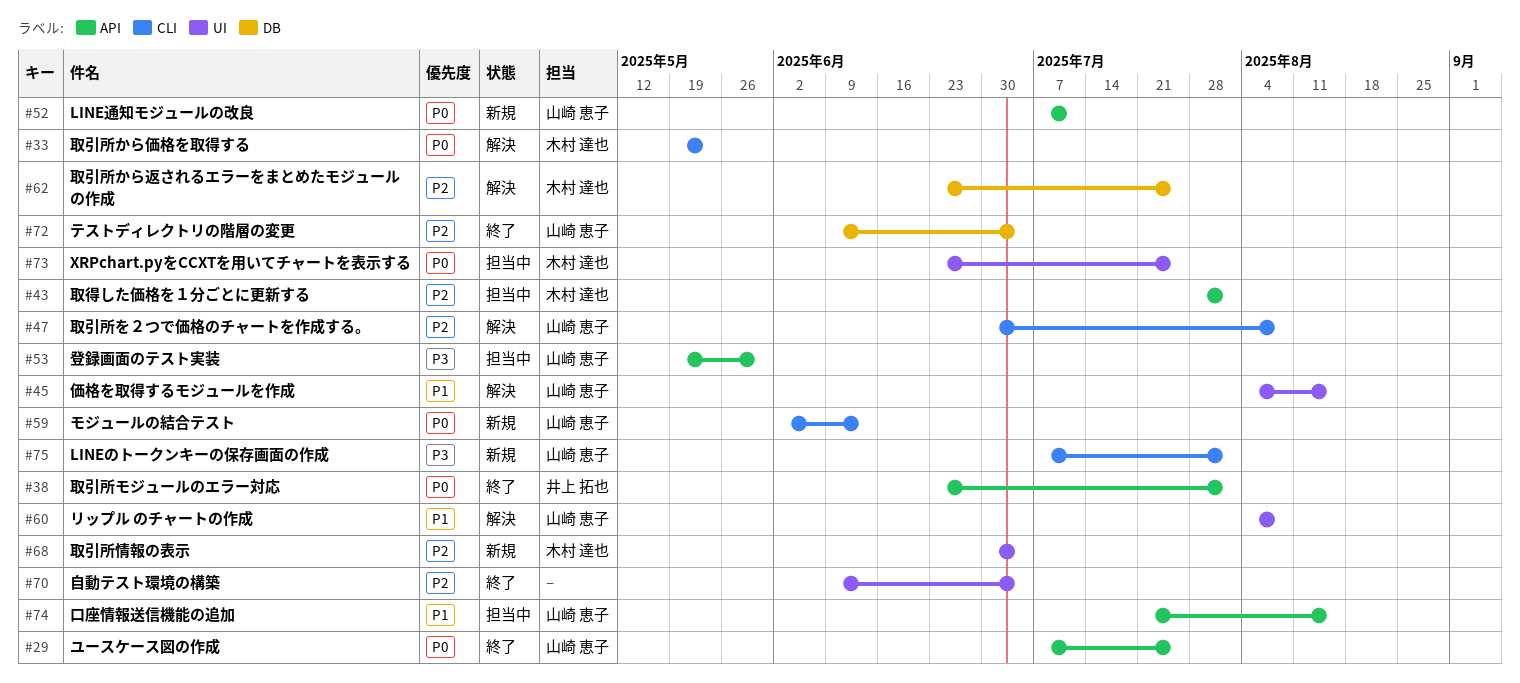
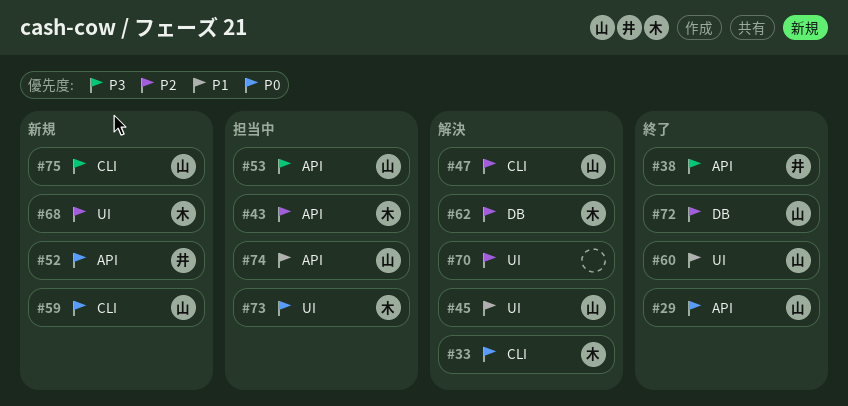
#38, priority: P0 -> P3
#52, owner: 山崎 恵子 -> 井上 拓也
#60, status: 解決 -> 終了
#70, status: 終了 -> 解決

